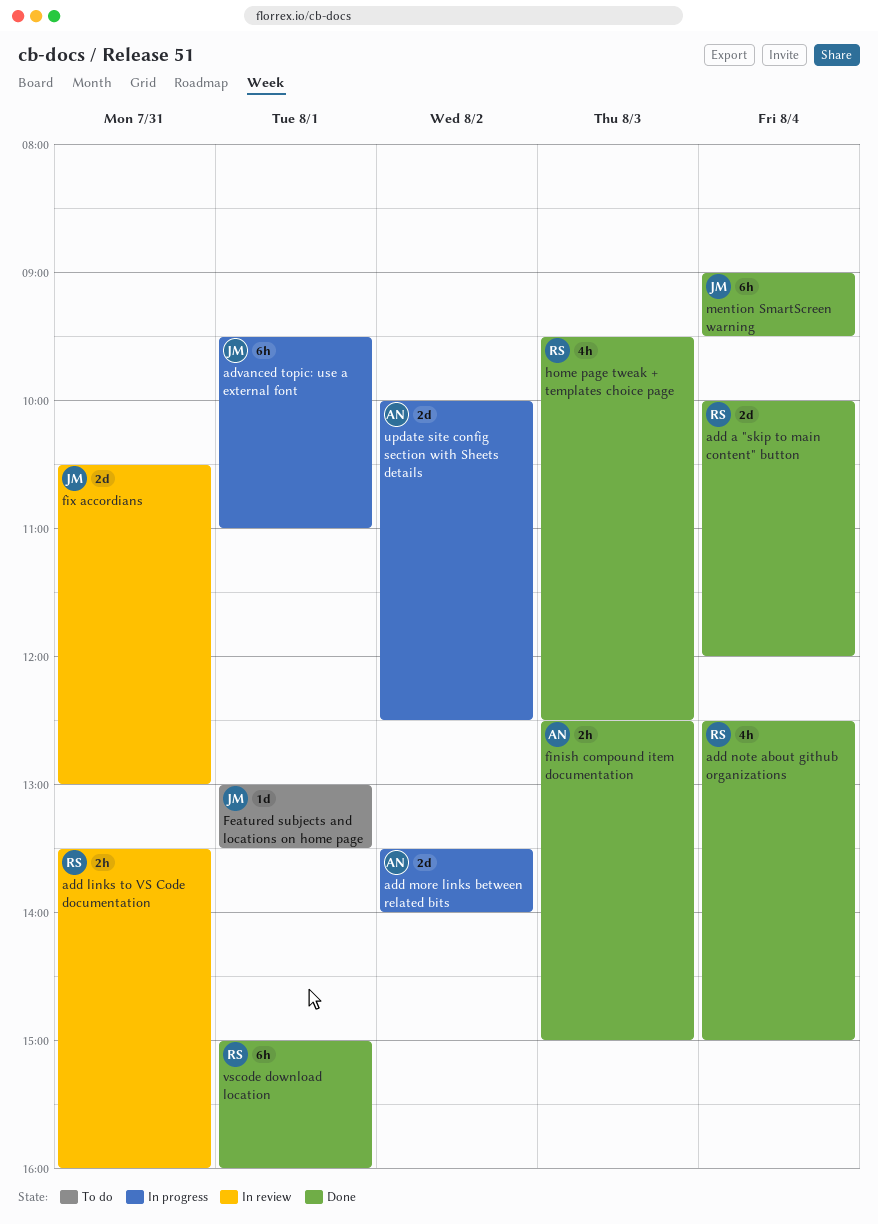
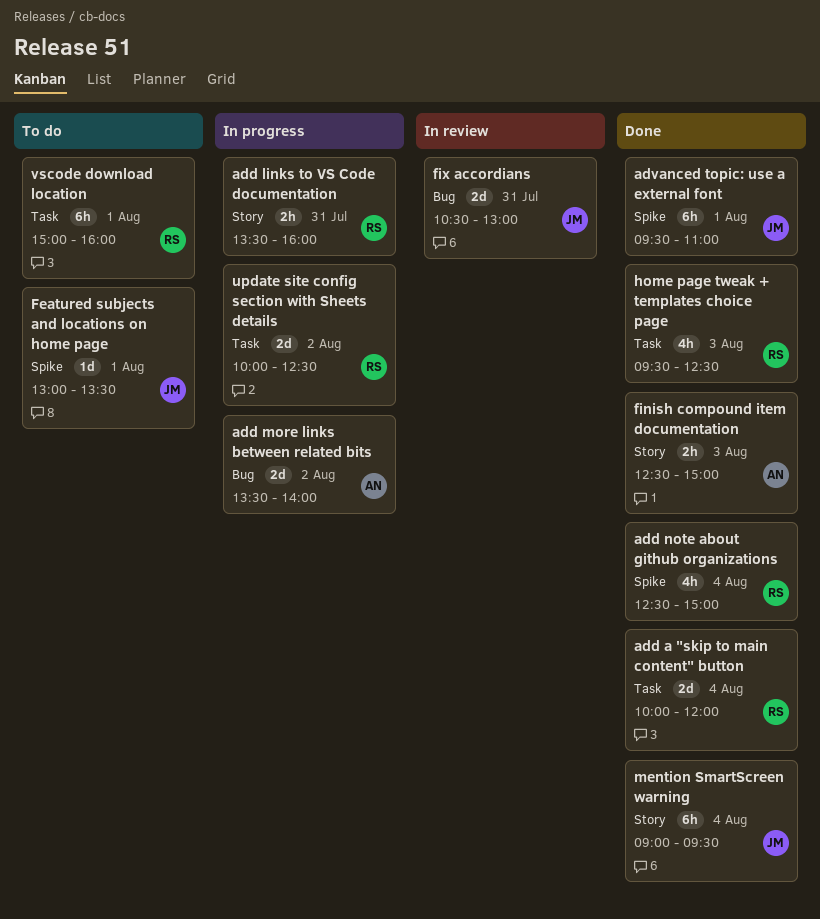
add links to VS Code documentation, status: In review -> In progress
advanced topic: use a external font, status: In progress -> Done
update site config section with Sheets details, owner: AN -> RS
vscode download location, status: Done -> To do

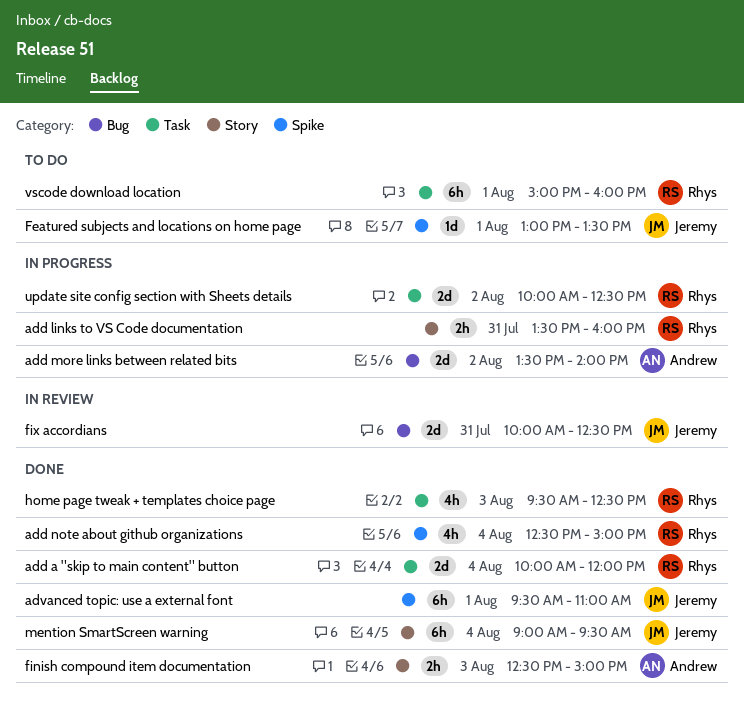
fix accordians, begins: 10:30 -> 10:00
fix accordians, ends: 13:00 -> 12:30

